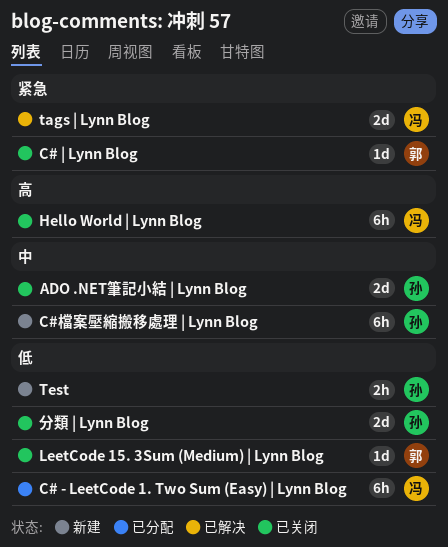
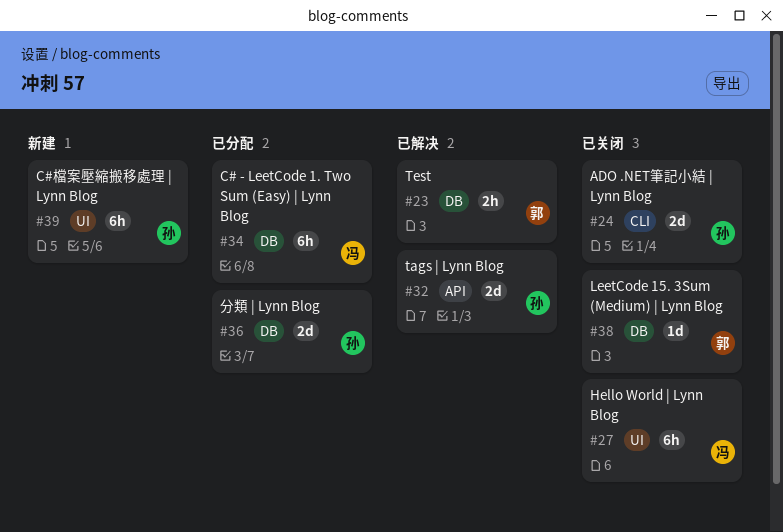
C# | Lynn Blog: present -> none
tags | Lynn Blog, owner: 冯 -> 孙
Test, status: 新建 -> 已解决
Test, owner: 孙 -> 郭
分類 | Lynn Blog, status: 已关闭 -> 已分配

